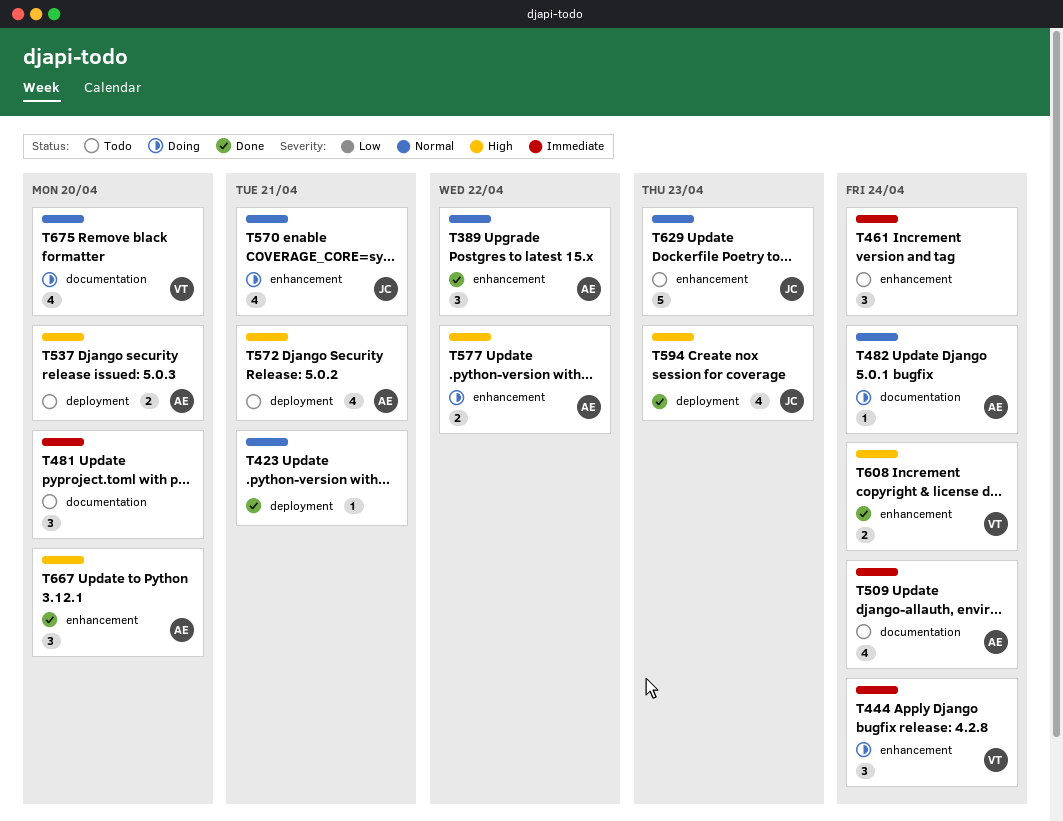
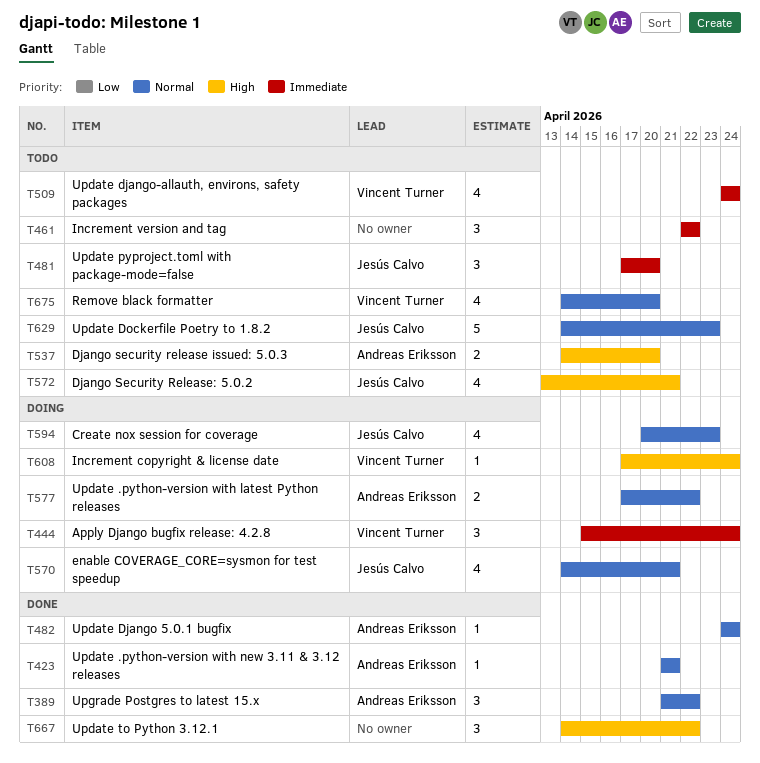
T423, owner: none -> Andreas Eriksson
T461, due: Apr 24 -> Apr 22
T481, owner: none -> Jesús Calvo
T482, status: Doing -> Done
T509, owner: Andreas Eriksson -> Vincent Turner
T572, owner: Andreas Eriksson -> Jesús Calvo
T577, priority: High -> Normal
T594, status: Done -> Doing
T594, priority: High -> Normal
T608, status: Done -> Doing
T608, estimate: 2 -> 1
T667, owner: Andreas Eriksson -> none
T667, due: Apr 20 -> Apr 22
T675, status: Doing -> Todo

